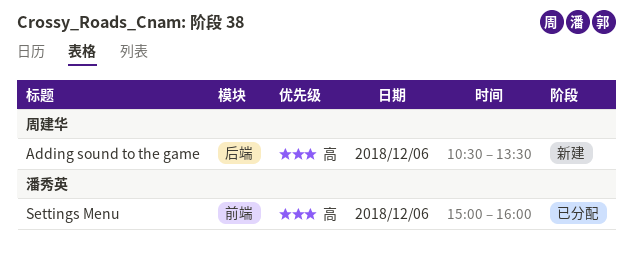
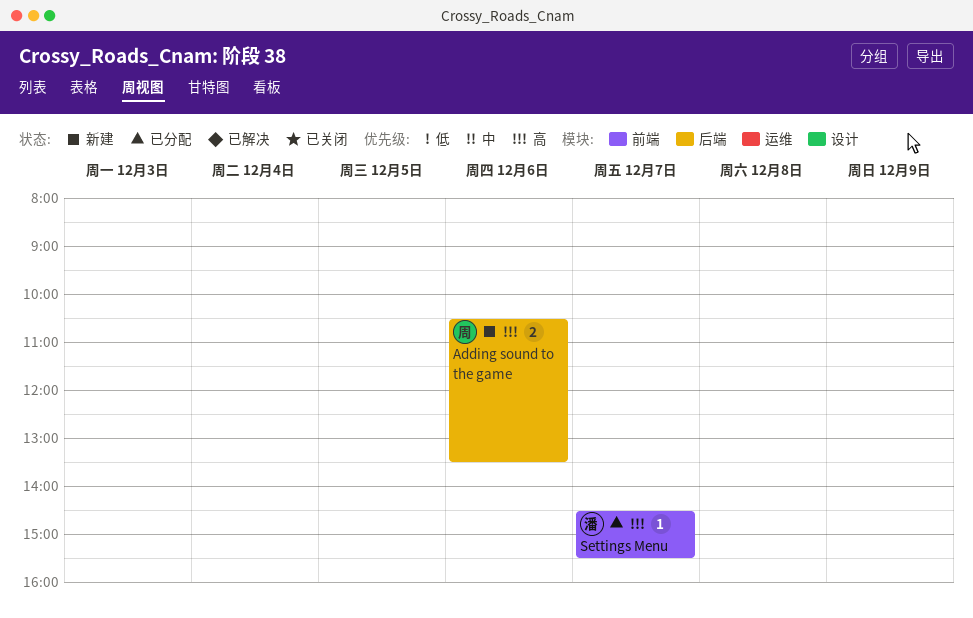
Settings Menu, day: Dec 6 -> Dec 7
Settings Menu, begins: 15:00 -> 14:30
Settings Menu, ends: 16:00 -> 15:30

